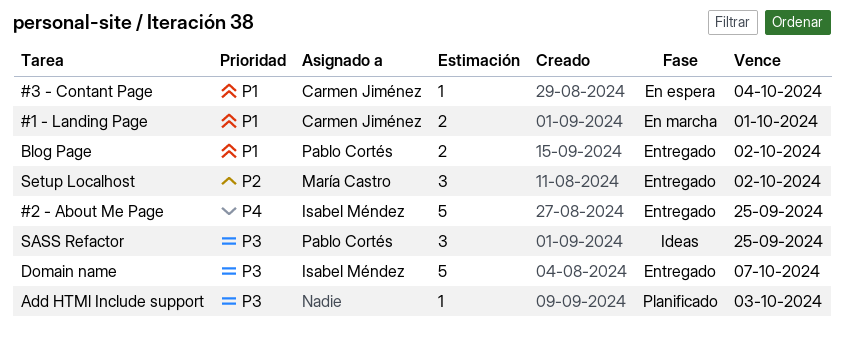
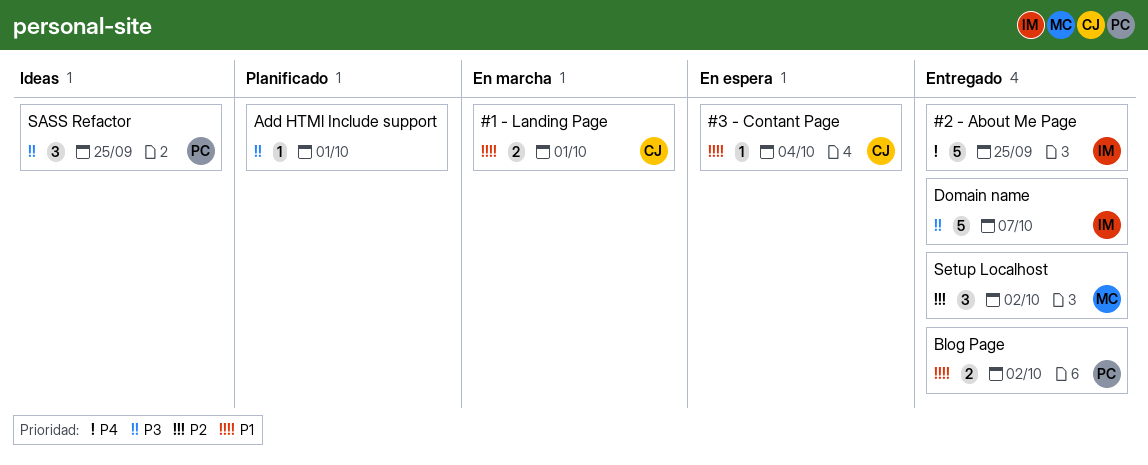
Add HTMl Include support, due: Oct 3 -> Oct 1

